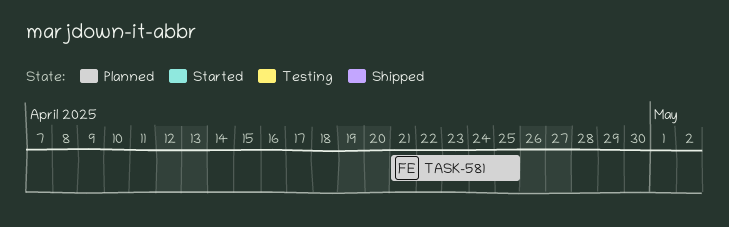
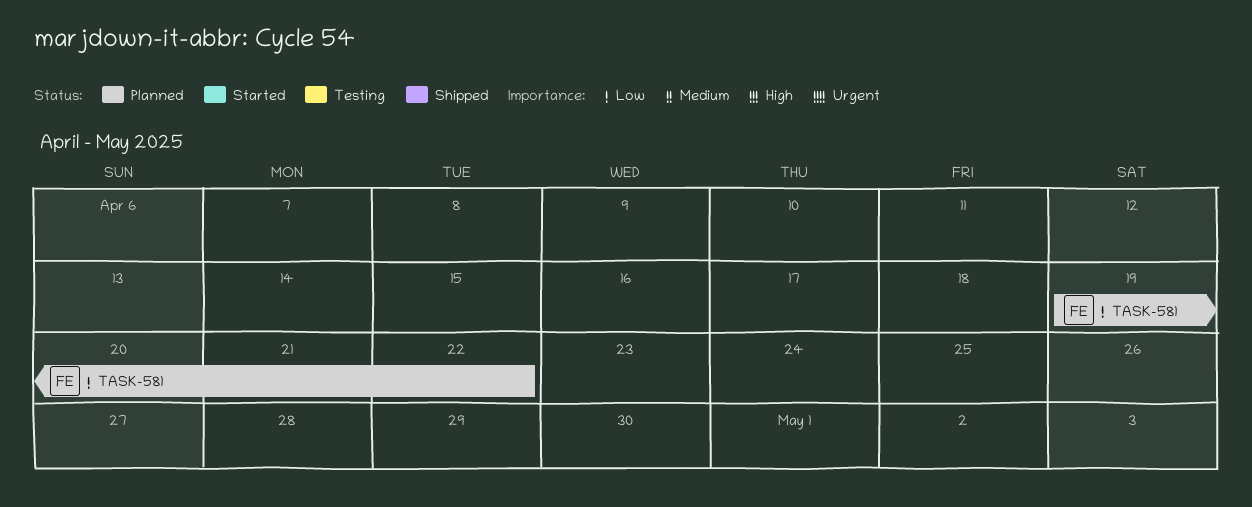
TASK-581, start: Apr 21 -> Apr 19
TASK-581, due: Apr 25 -> Apr 22

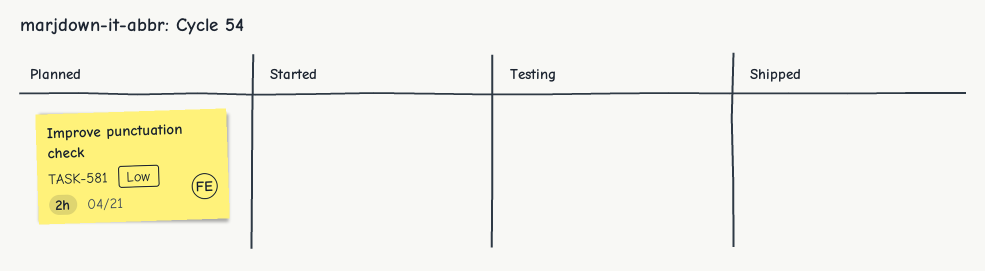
TASK-581, due: Apr 22 -> Apr 21

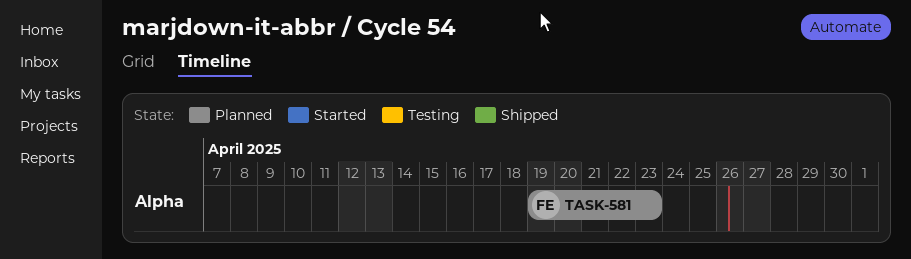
TASK-581, due: Apr 21 -> Apr 23

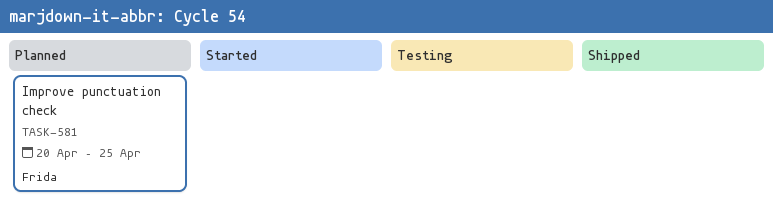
TASK-581, start: Apr 19 -> Apr 20
TASK-581, due: Apr 23 -> Apr 25

